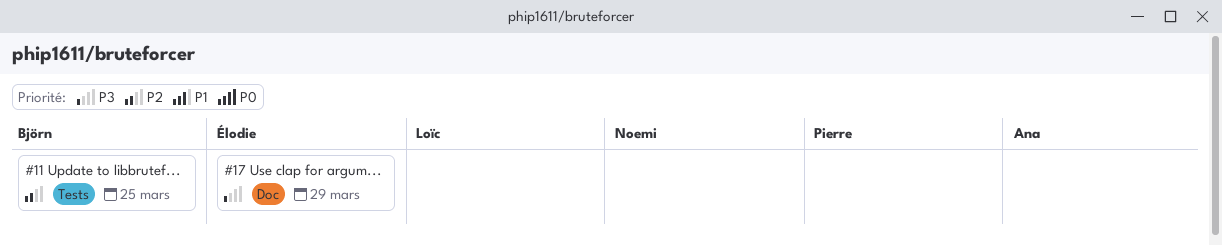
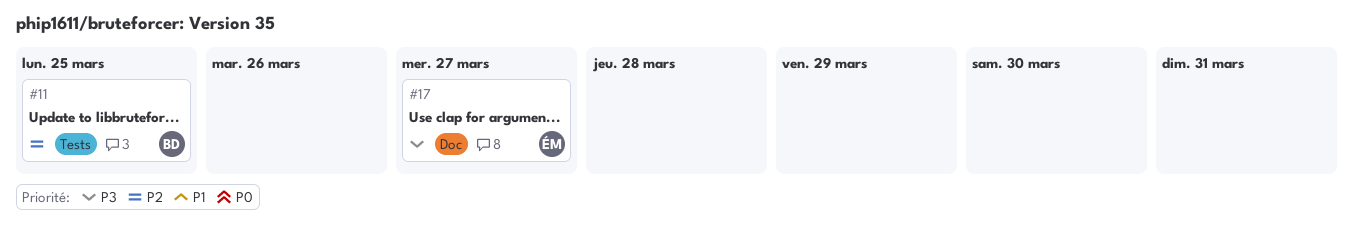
#17, due: Mar 29 -> Mar 27

